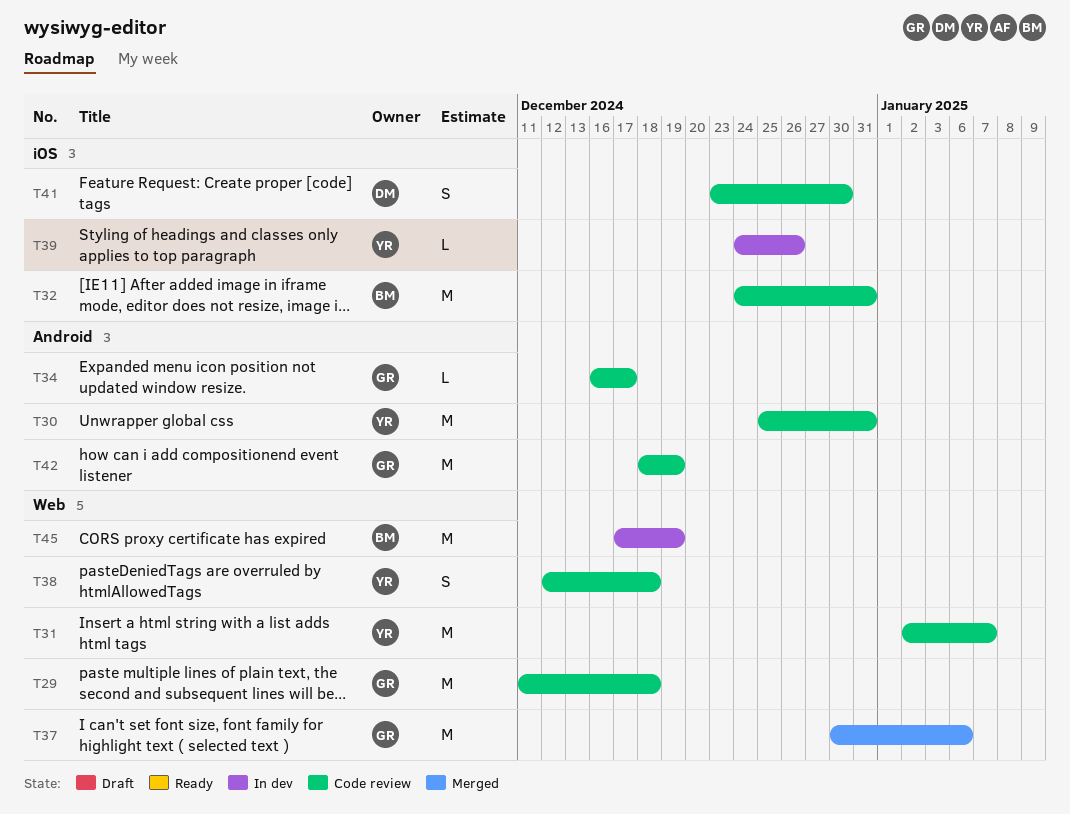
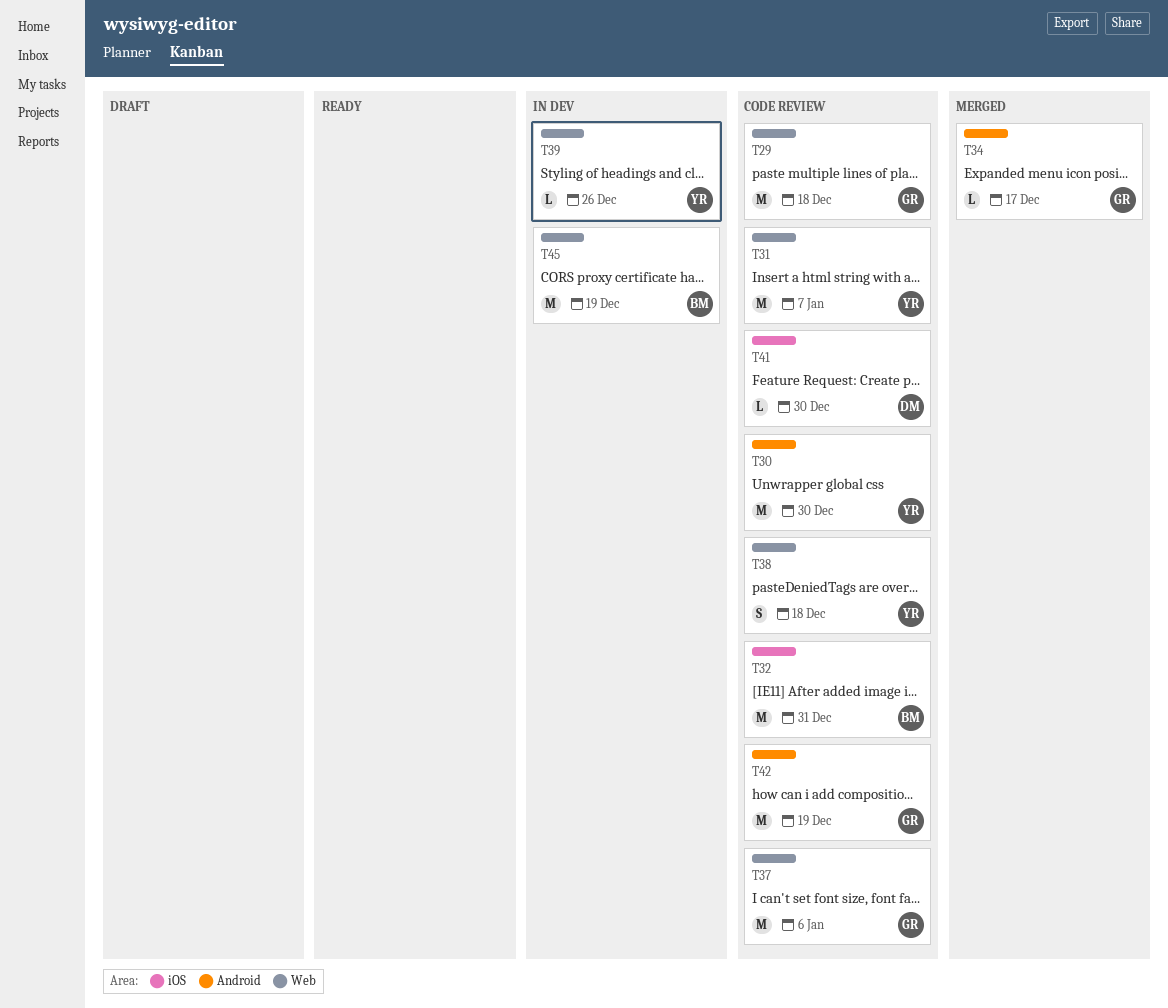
T30, due: Dec 31 -> Dec 30
T34, status: Code review -> Merged
T37, status: Merged -> Code review
T39, label: iOS -> Web
T41, estimate: S -> L

